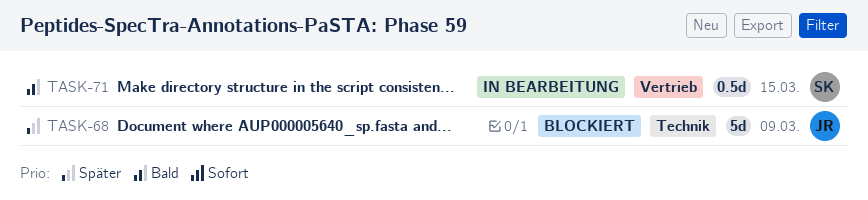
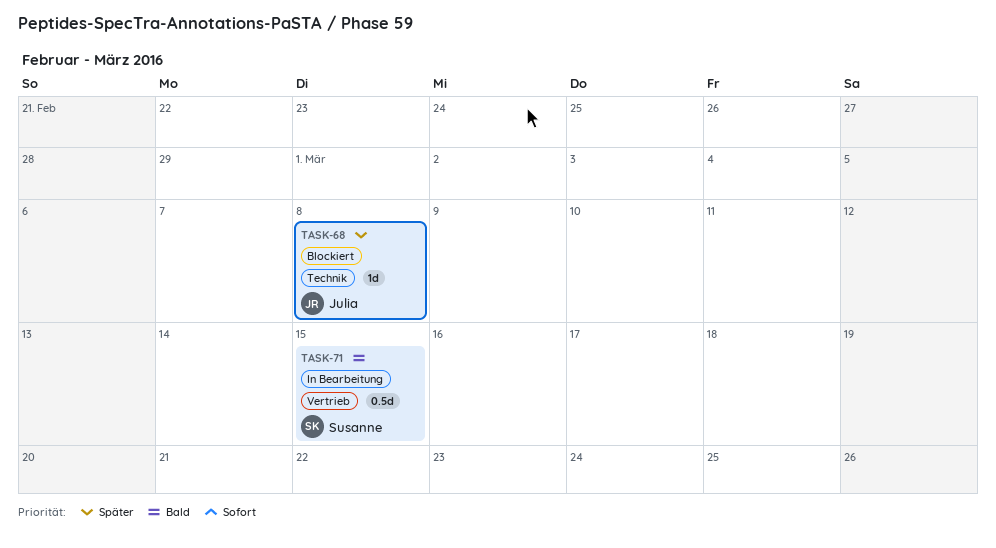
TASK-68, estimate: 5d -> 1d
TASK-68, due: Mar 9 -> Mar 8

